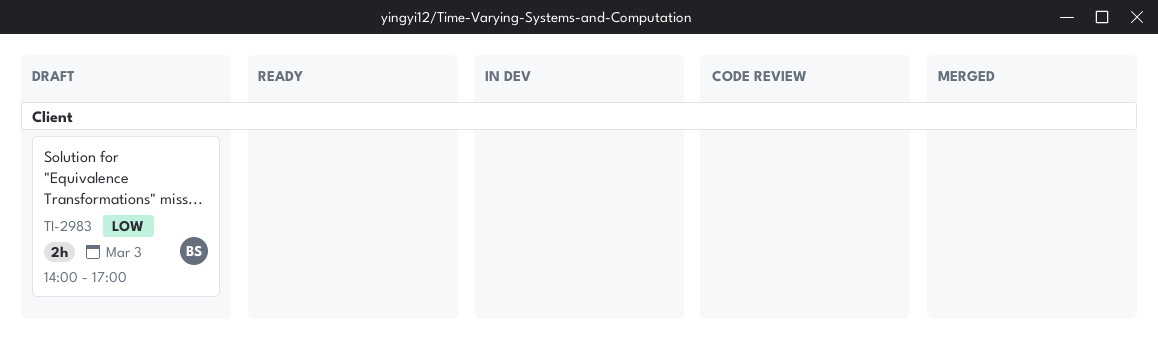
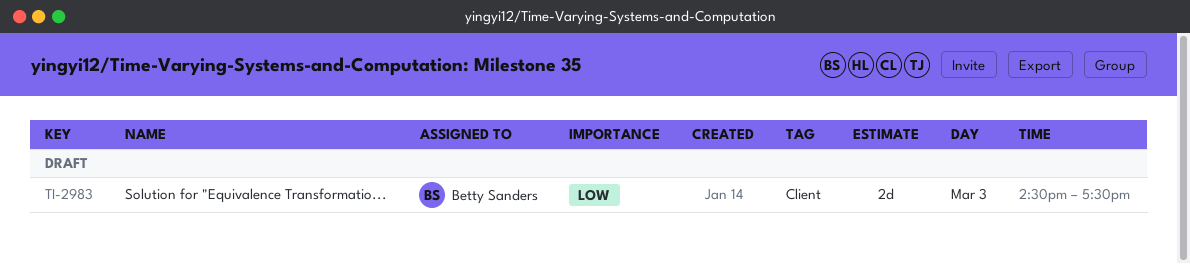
TI-2983, estimate: 2h -> 2d
TI-2983, begins: 14:00 -> 14:30
TI-2983, ends: 17:00 -> 17:30

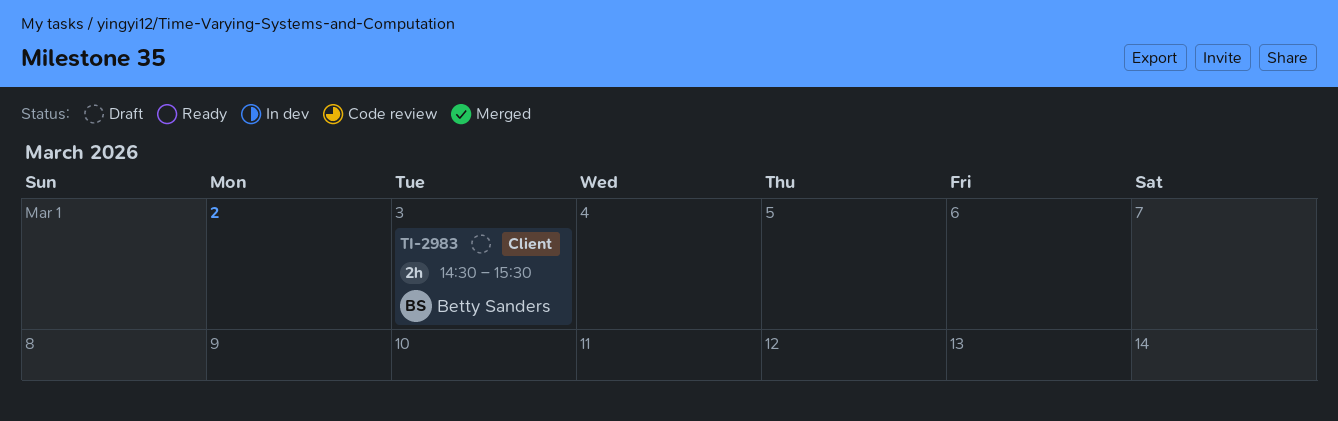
TI-2983, estimate: 2d -> 2h
TI-2983, ends: 17:30 -> 15:30

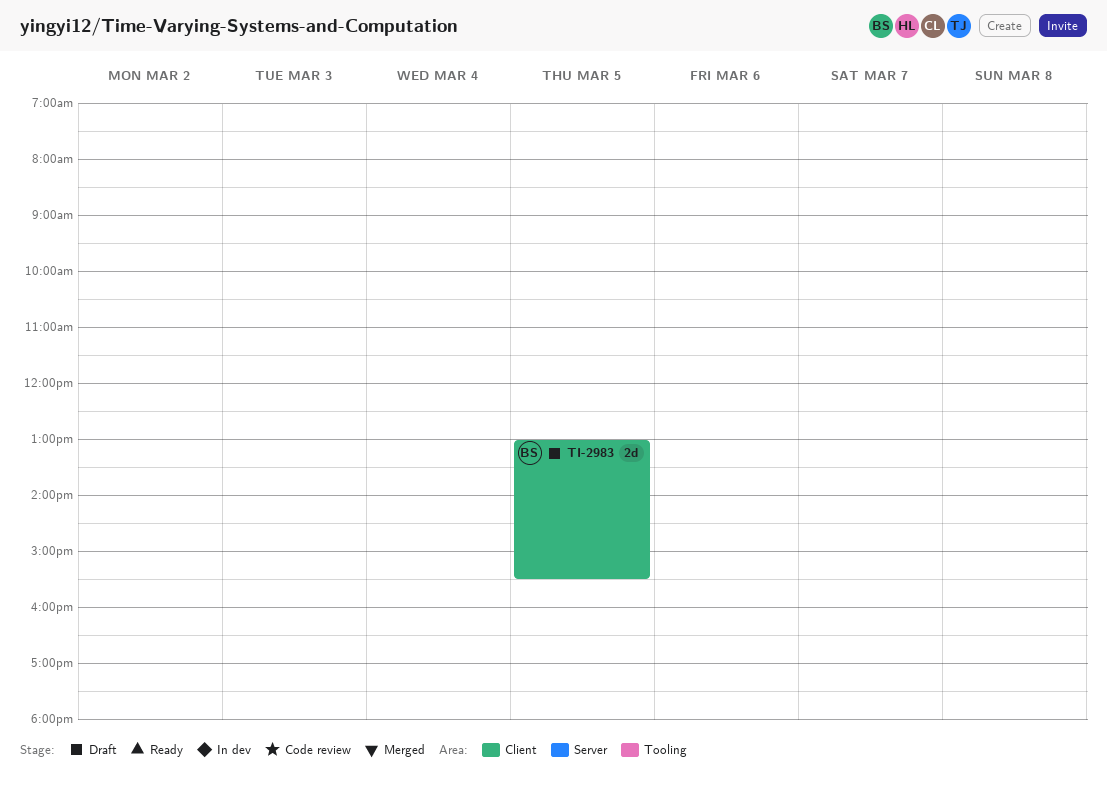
TI-2983, estimate: 2h -> 2d
TI-2983, day: Mar 3 -> Mar 5
TI-2983, begins: 14:30 -> 13:00

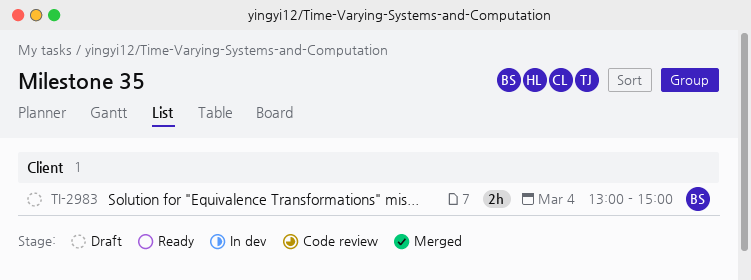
TI-2983, estimate: 2d -> 2h
TI-2983, day: Mar 5 -> Mar 4
TI-2983, ends: 15:30 -> 15:00

